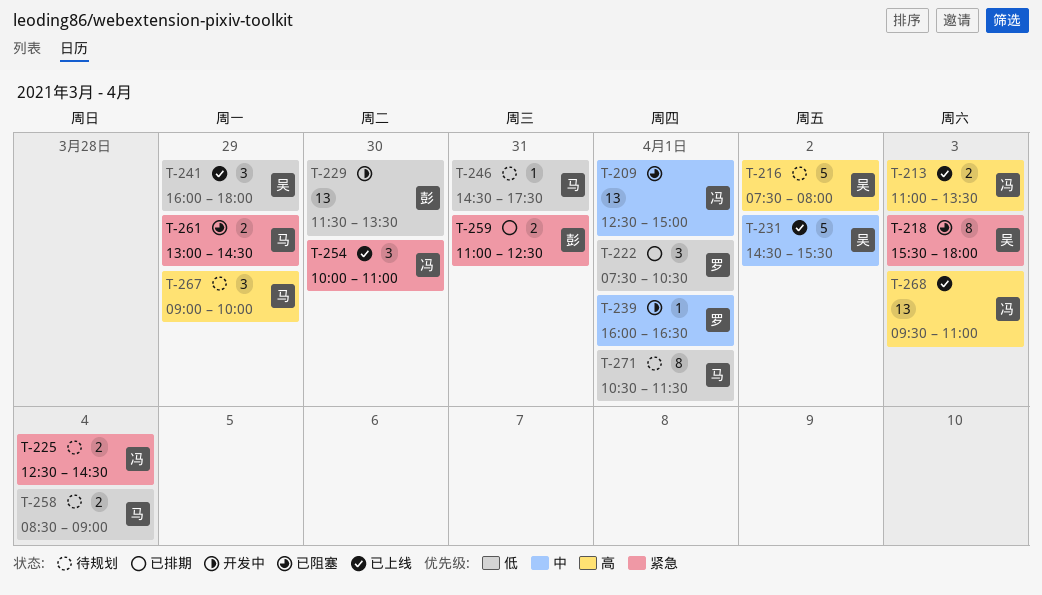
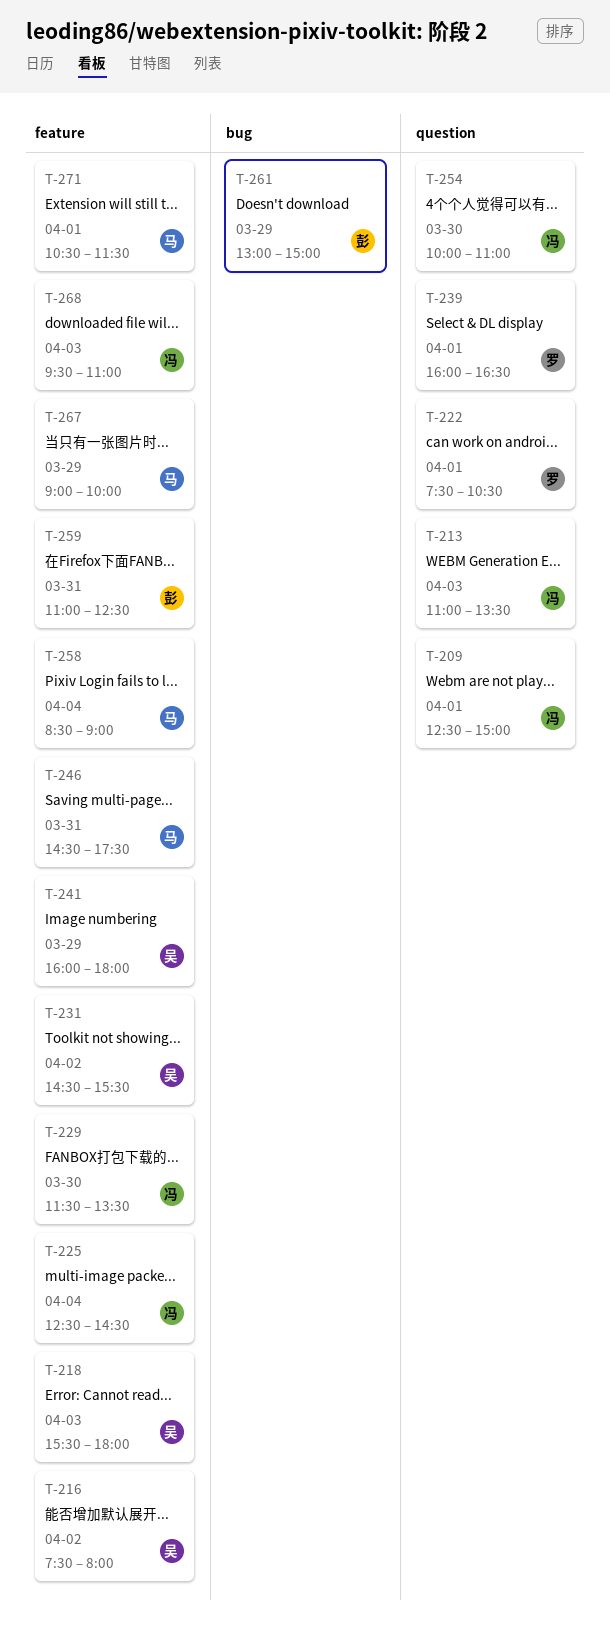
T-229, owner: 彭 -> 冯
T-261, owner: 马 -> 彭
T-261, ends: 14:30 -> 15:00

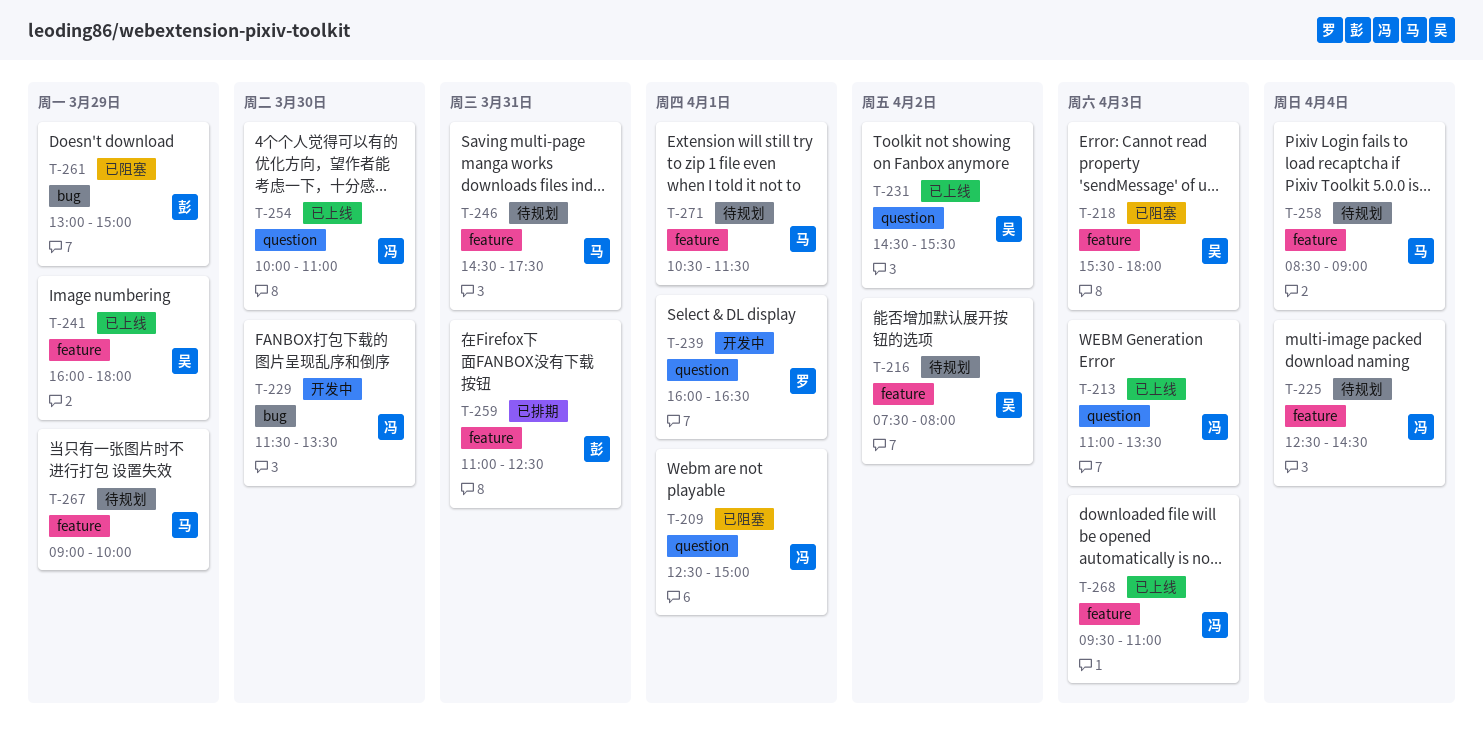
T-222: present -> none
T-229, label: feature -> bug
T-231, label: feature -> question

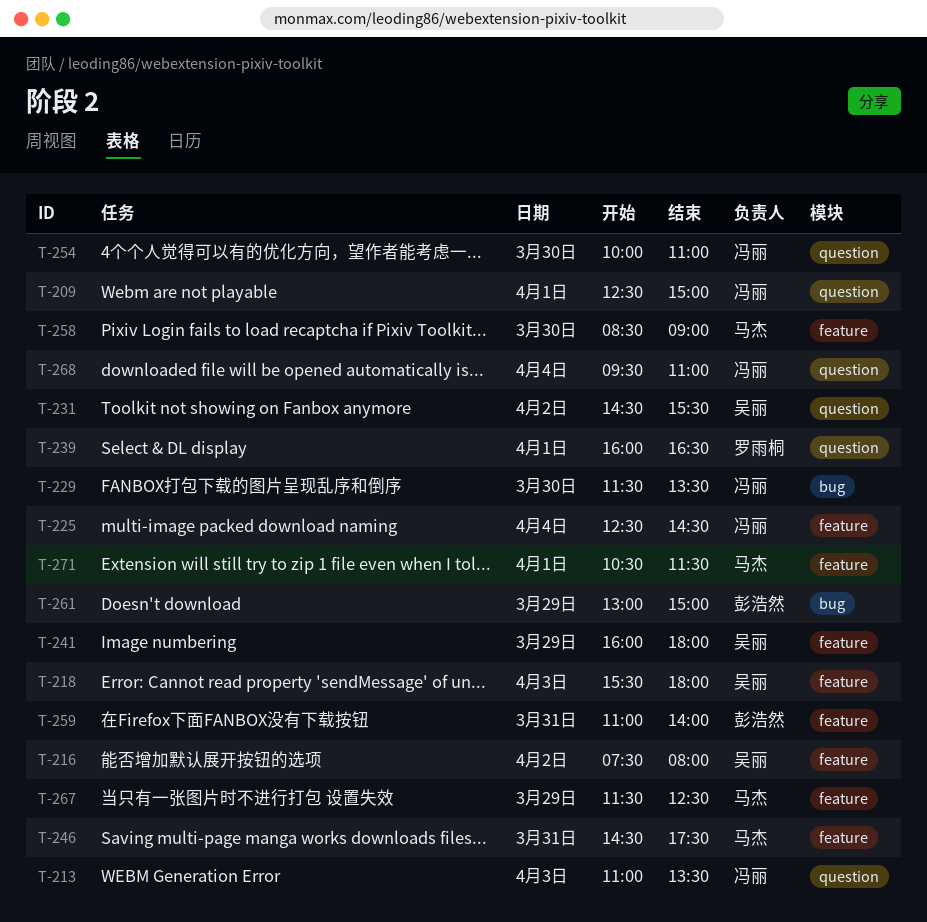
T-258, day: Apr 4 -> Mar 30
T-259, ends: 12:30 -> 14:00
T-267, begins: 09:00 -> 11:30
T-267, ends: 10:00 -> 12:30
T-268, label: feature -> question
T-268, day: Apr 3 -> Apr 4

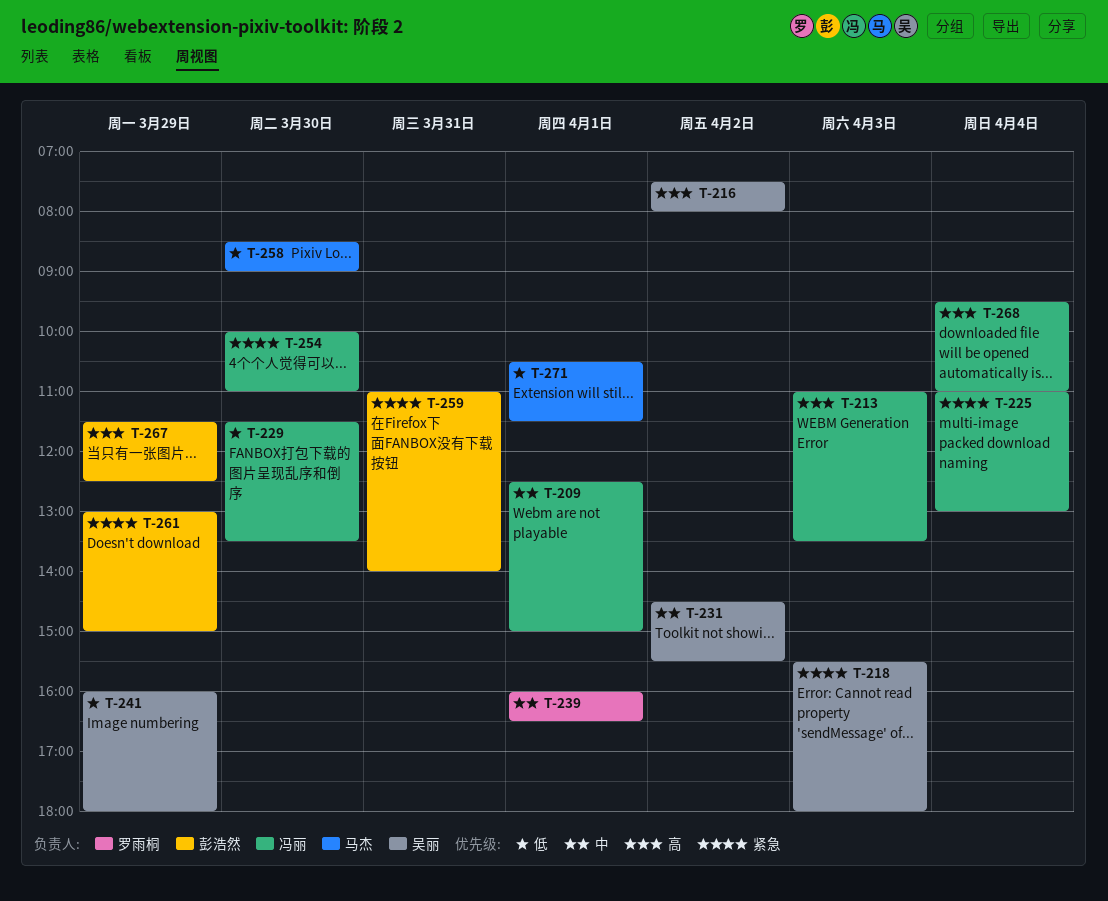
T-225, begins: 12:30 -> 11:00
T-225, ends: 14:30 -> 13:00
T-246: present -> none
T-267, owner: 马杰 -> 彭浩然

